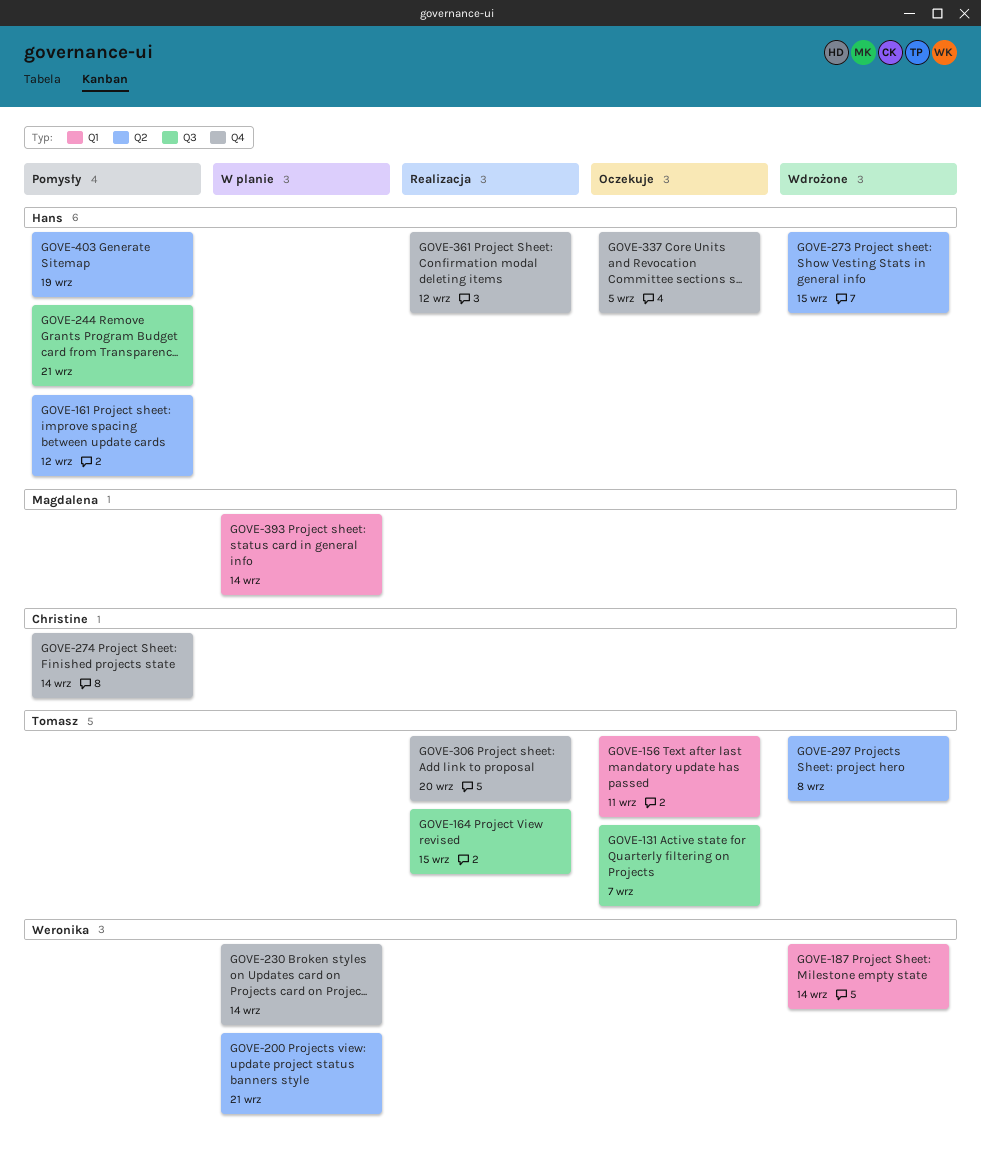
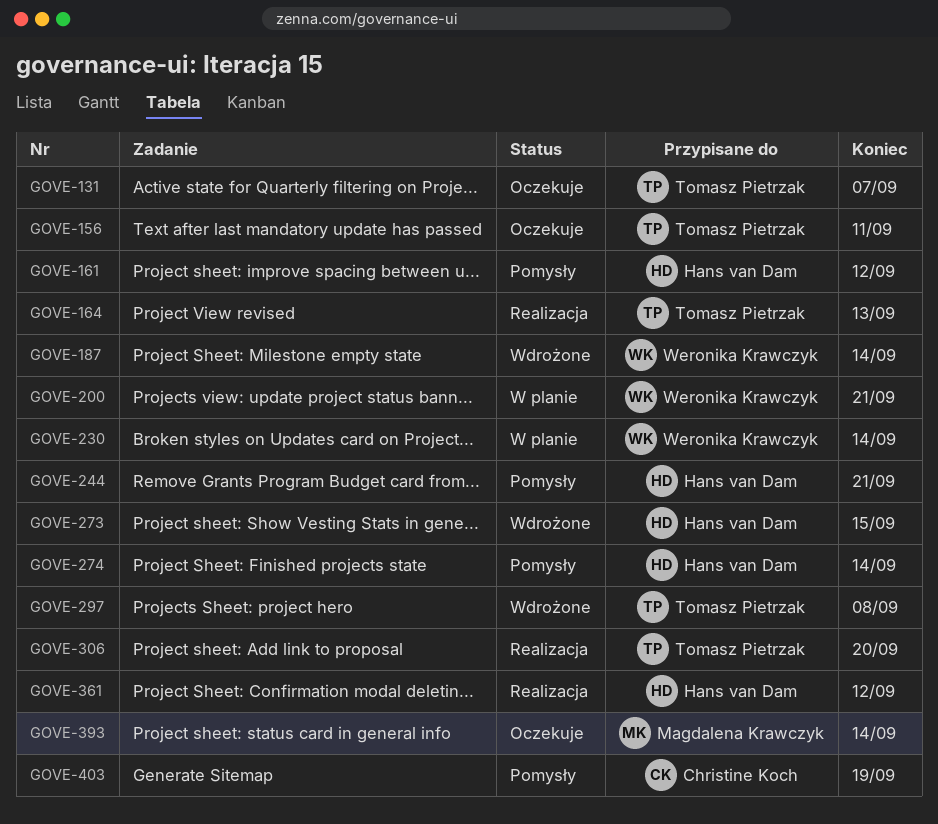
GOVE-164, due: Sep 15 -> Sep 13
GOVE-274, owner: Christine Koch -> Hans van Dam
GOVE-337: present -> none
GOVE-393, status: W planie -> Oczekuje
GOVE-403, owner: Hans van Dam -> Christine Koch

